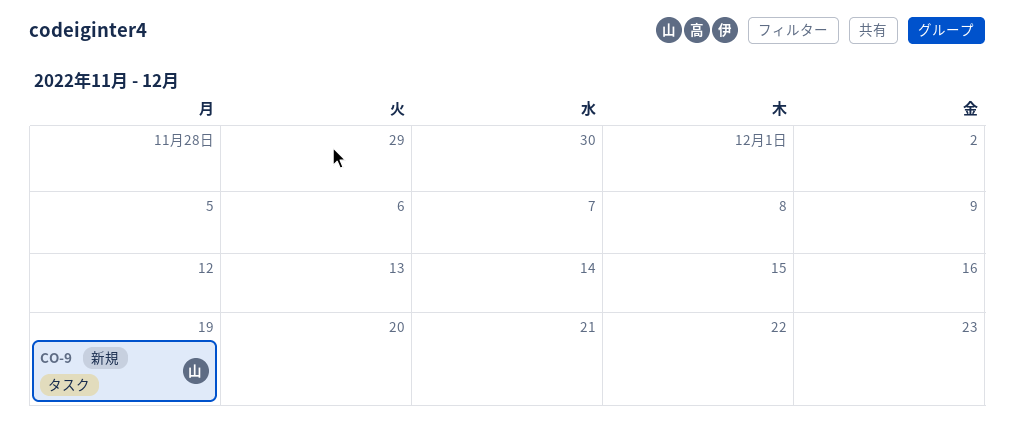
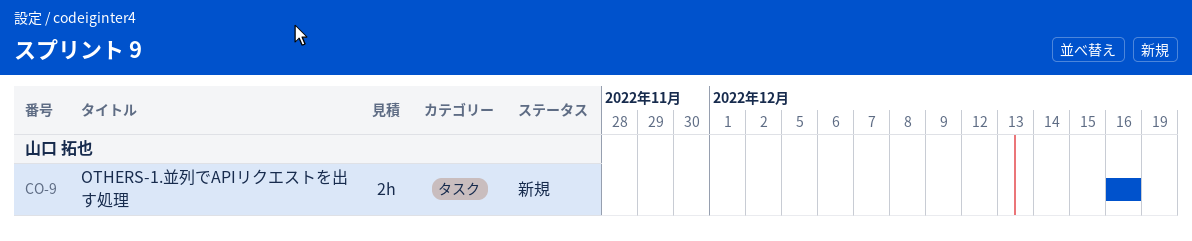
CO-9, due: Dec 19 -> Dec 16

